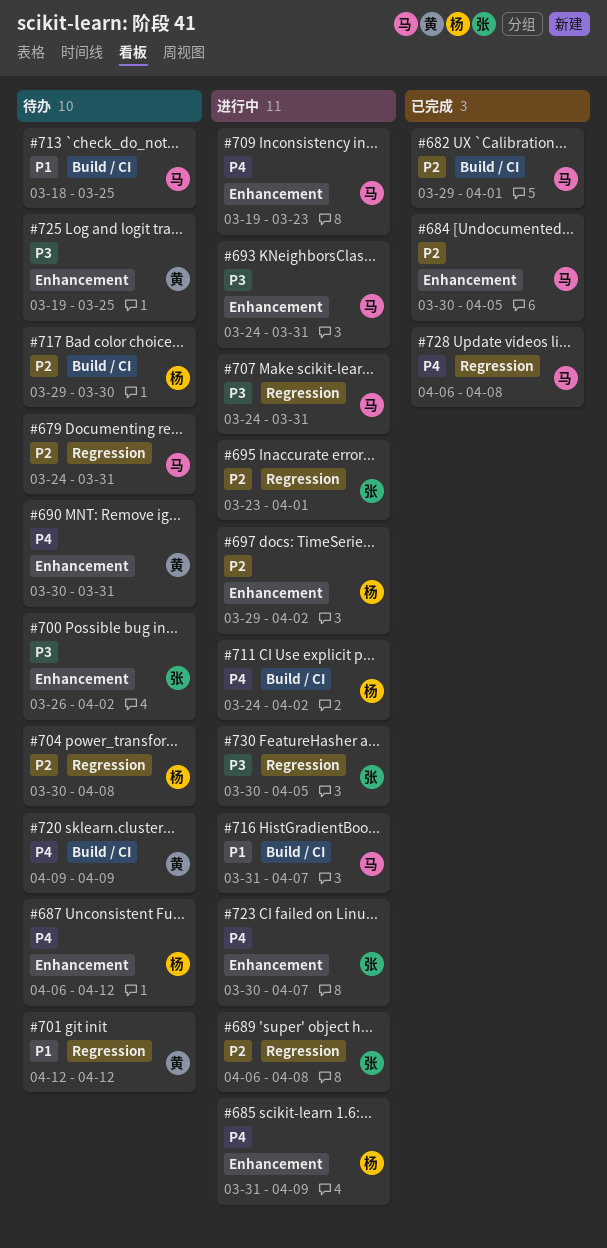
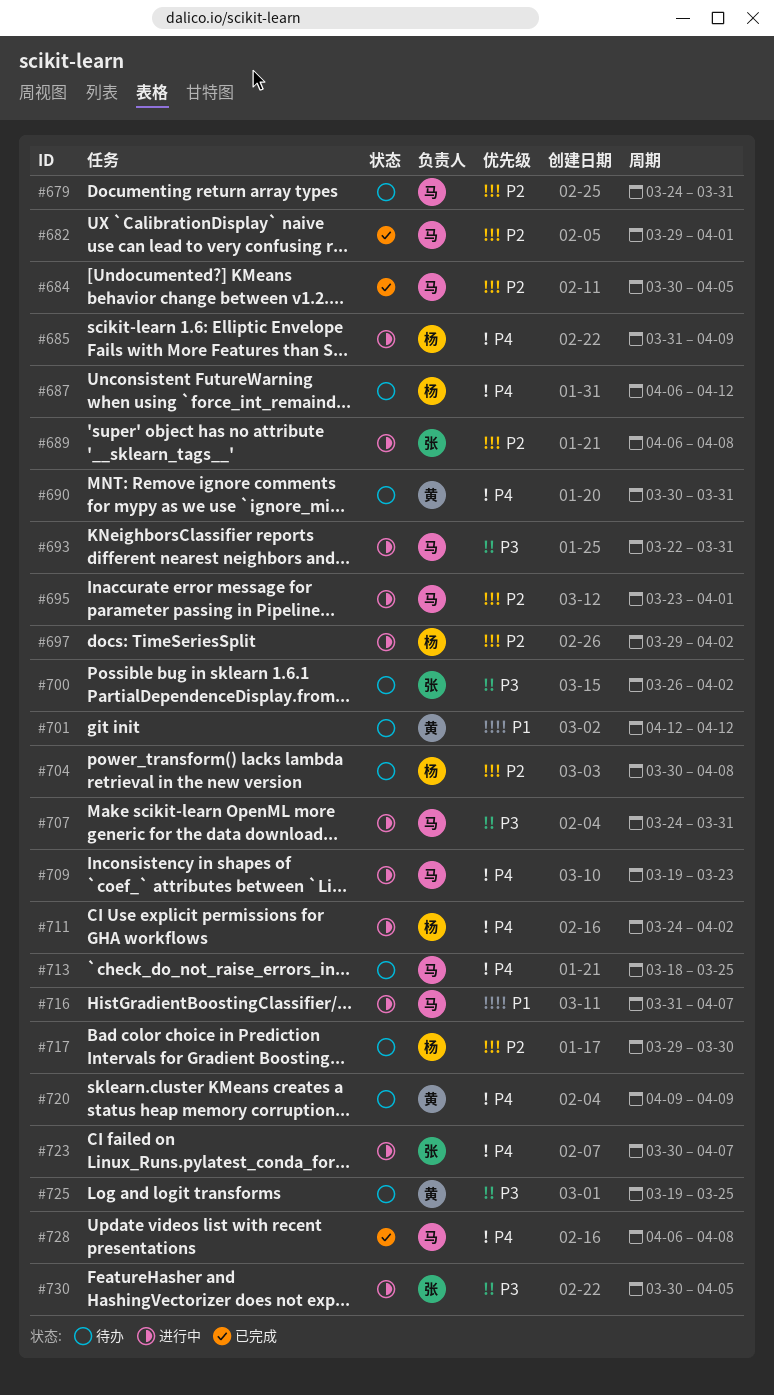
#693, start: Mar 24 -> Mar 22
#695, owner: 张 -> 马
#713, priority: P1 -> P4

